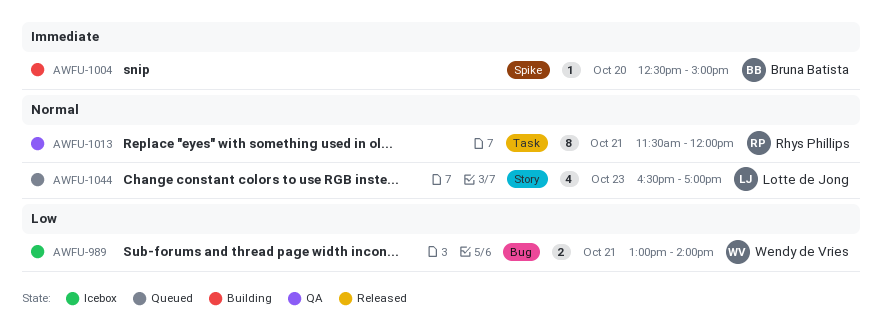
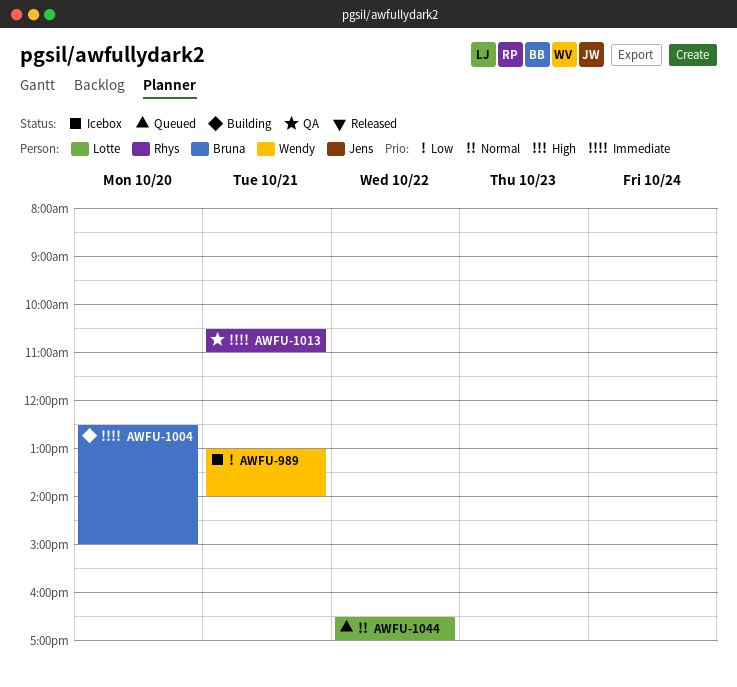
AWFU-1013, priority: Normal -> Immediate
AWFU-1013, begins: 11:30 -> 10:30
AWFU-1013, ends: 12:00 -> 11:00
AWFU-1044, day: Oct 23 -> Oct 22

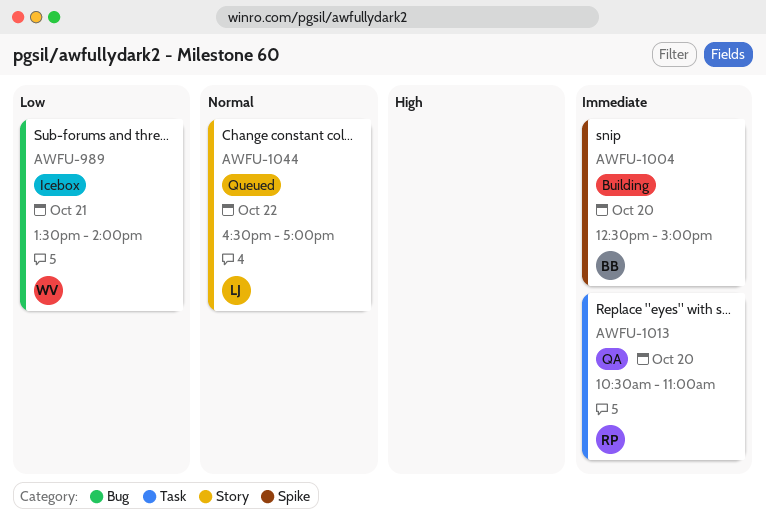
AWFU-989, begins: 13:00 -> 13:30
AWFU-1013, day: Oct 21 -> Oct 20

